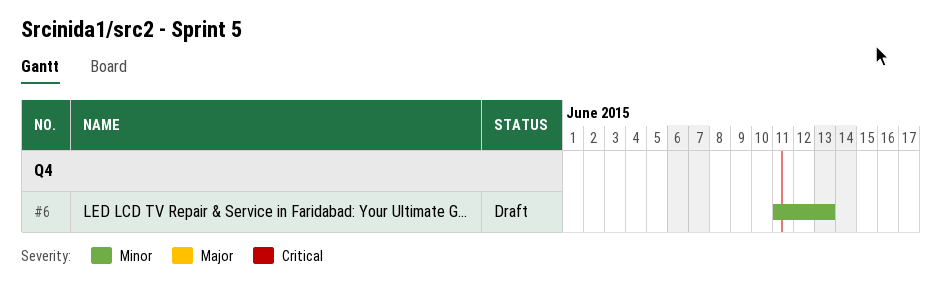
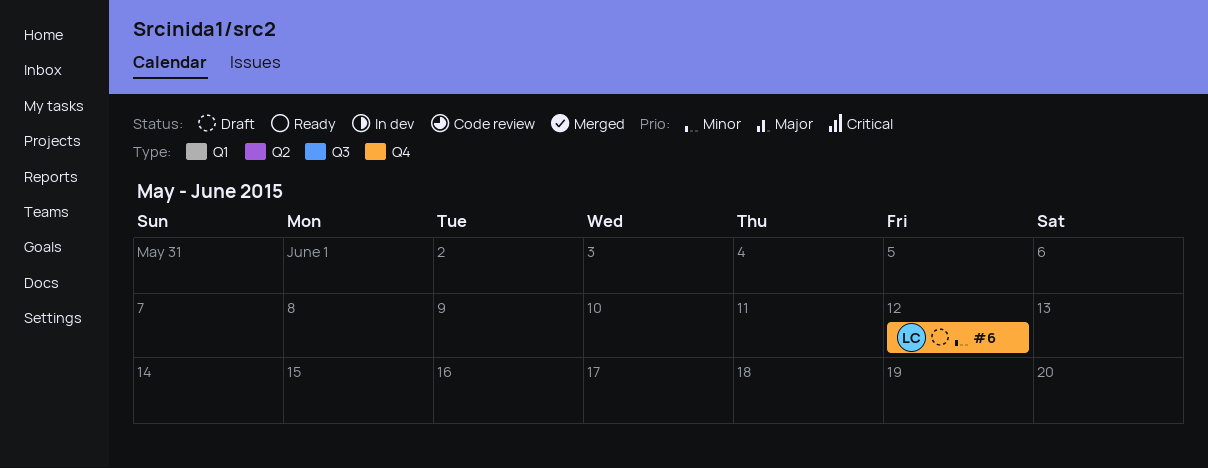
#6, start: Jun 11 -> Jun 12
#6, due: Jun 13 -> Jun 12

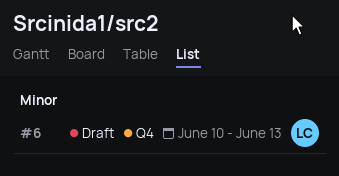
#6, start: Jun 12 -> Jun 10
#6, due: Jun 12 -> Jun 13

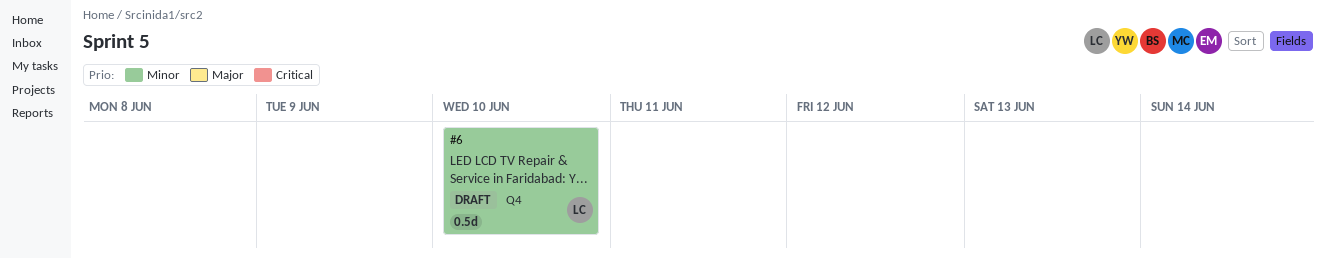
#6, due: Jun 13 -> Jun 10

